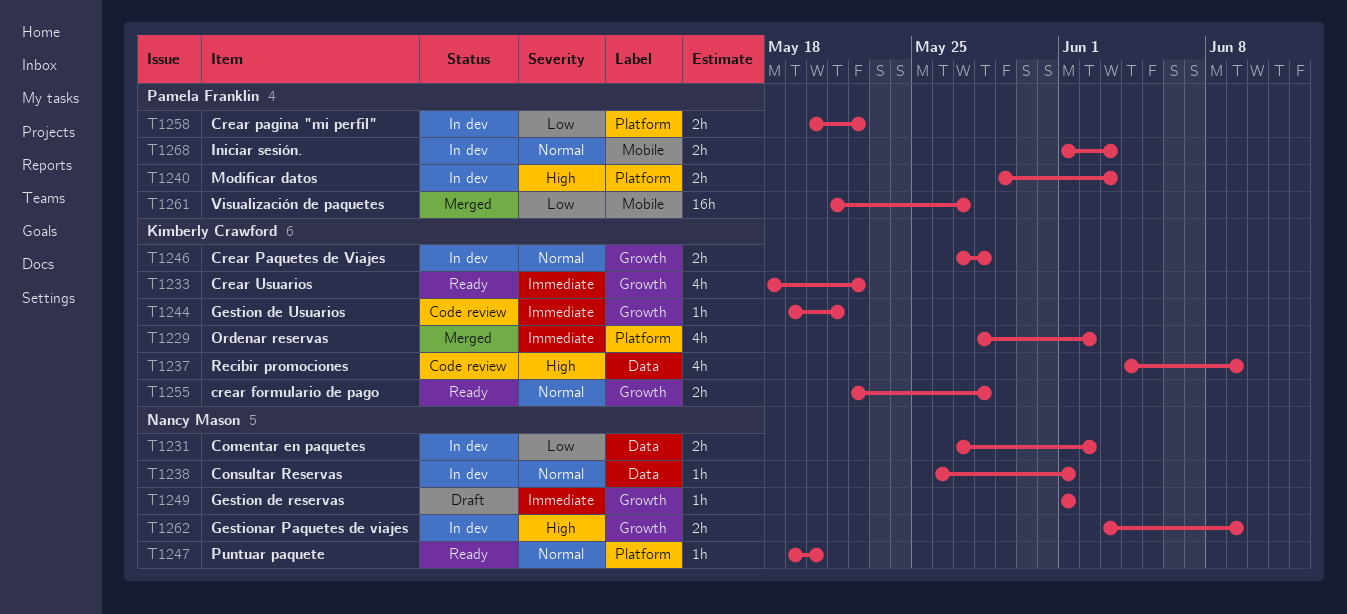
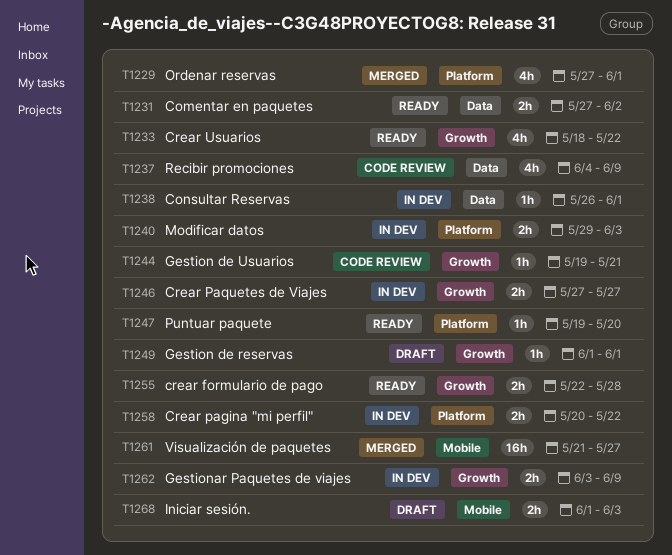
T1229, start: May 28 -> May 27
T1229, due: Jun 2 -> Jun 1
T1231, status: In dev -> Ready
T1246, due: May 28 -> May 27
T1268, status: In dev -> Draft

